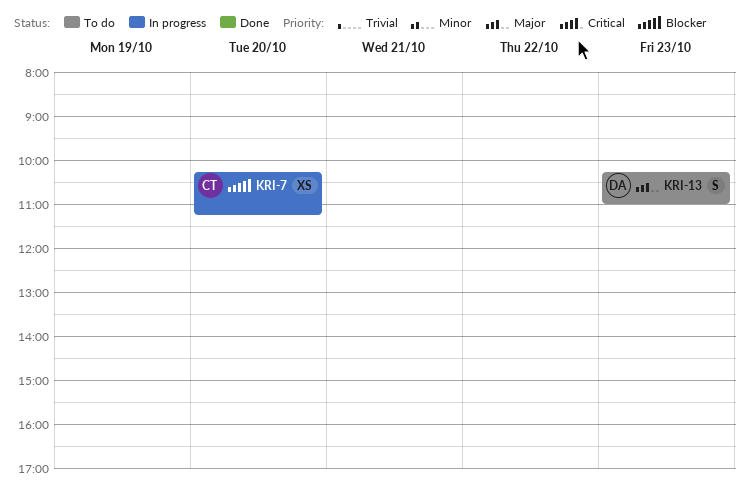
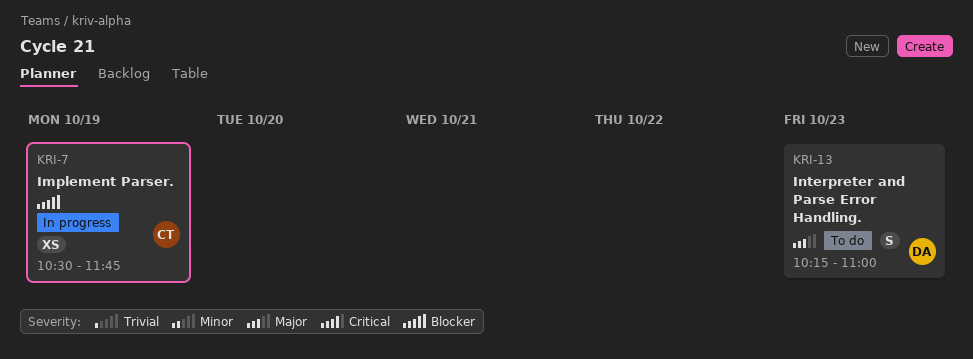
KRI-7, day: Oct 20 -> Oct 19
KRI-7, begins: 10:15 -> 10:30
KRI-7, ends: 11:15 -> 11:45

